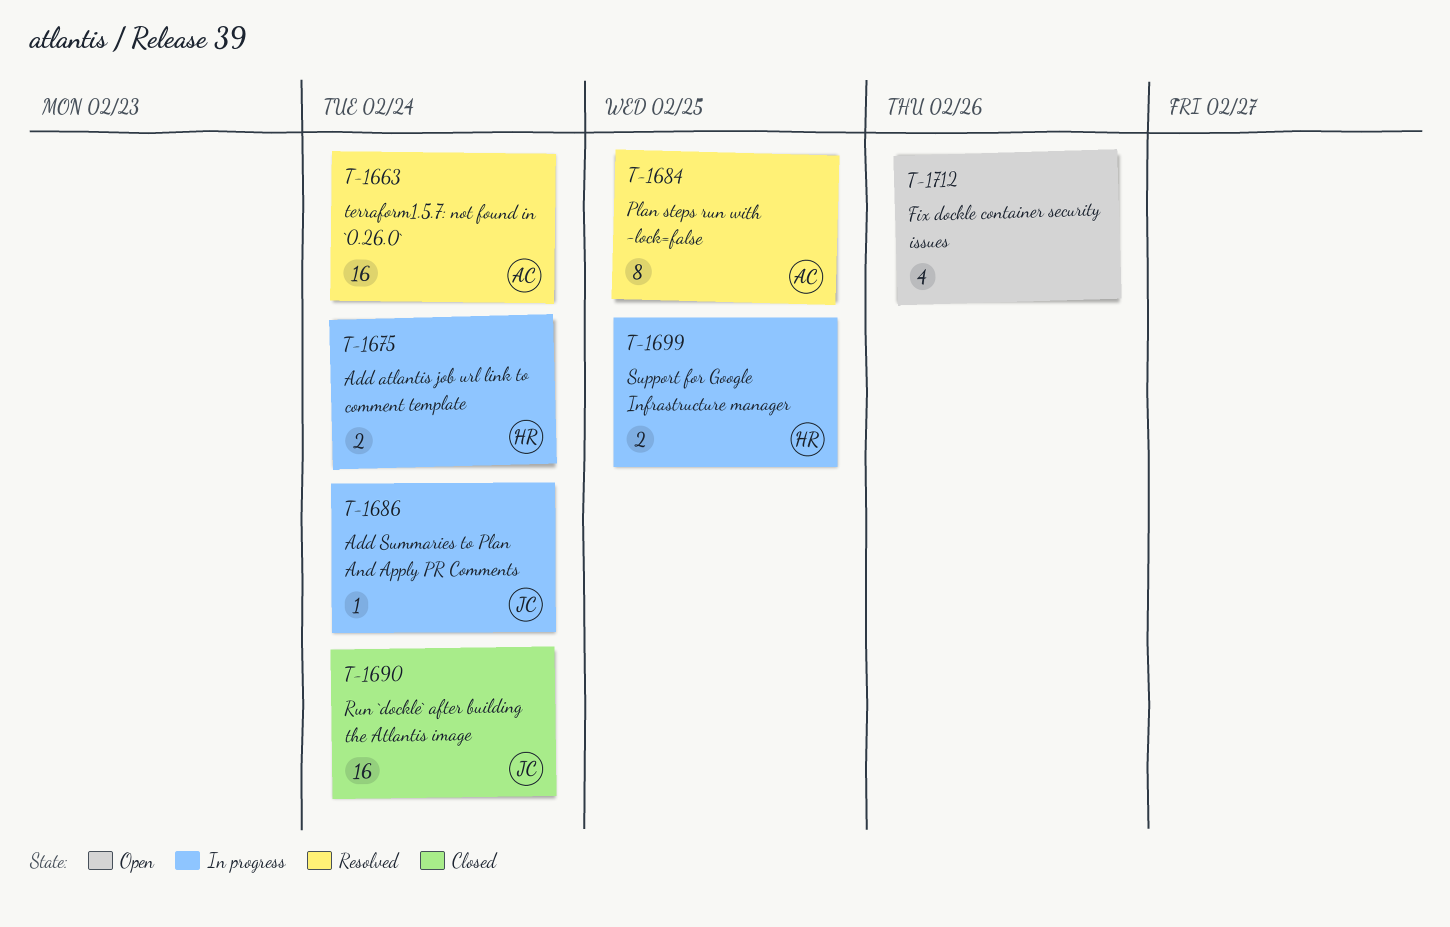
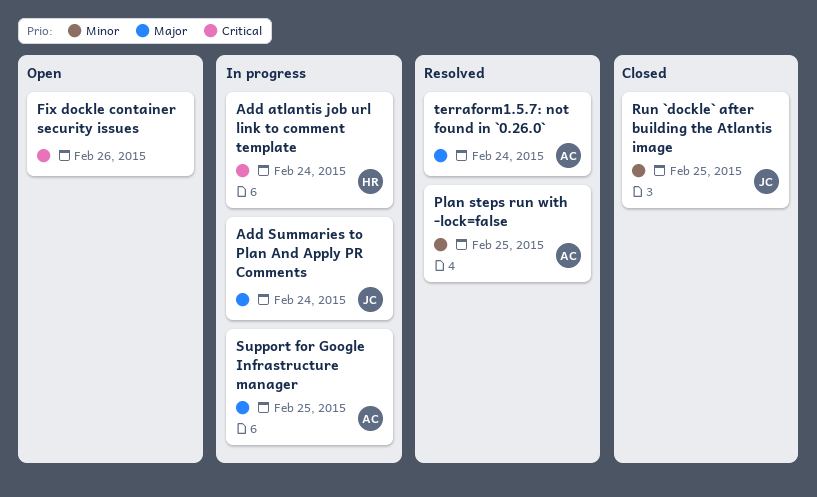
Run `dockle` after building the Atlantis image, due: Feb 24 -> Feb 25
Support for Google Infrastructure manager, owner: HR -> AC

